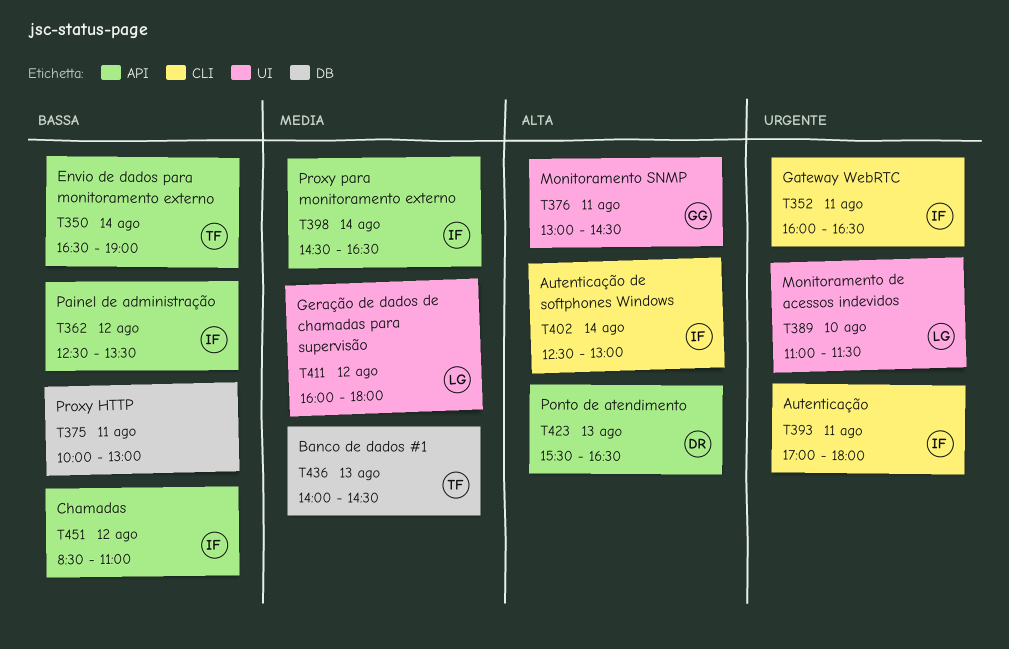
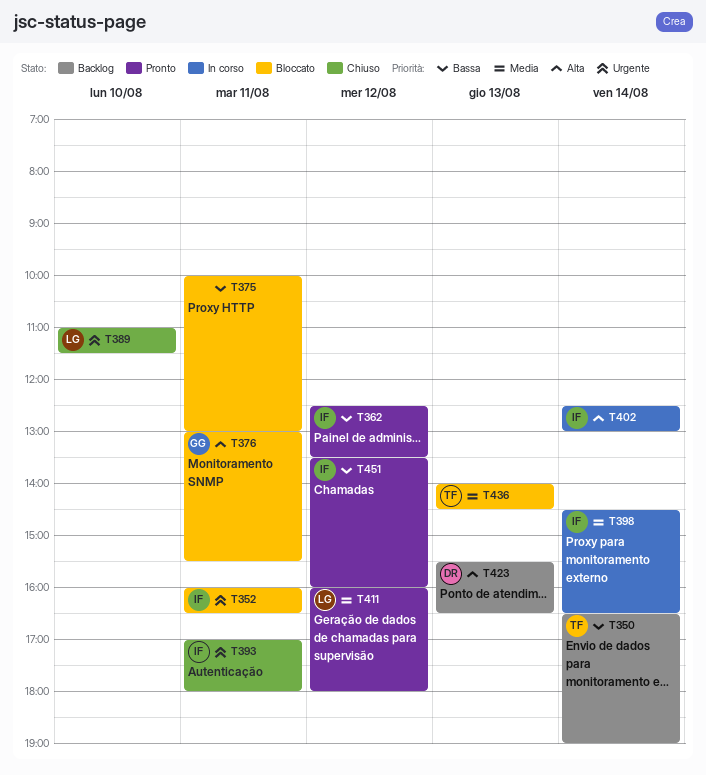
T376, ends: 14:30 -> 15:30
T451, begins: 08:30 -> 13:30
T451, ends: 11:00 -> 16:00

